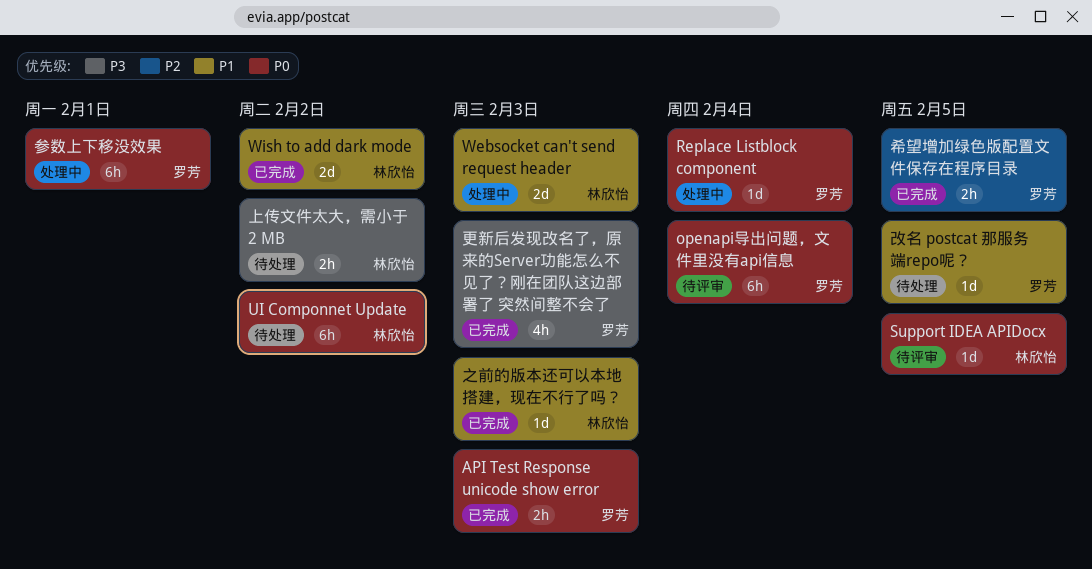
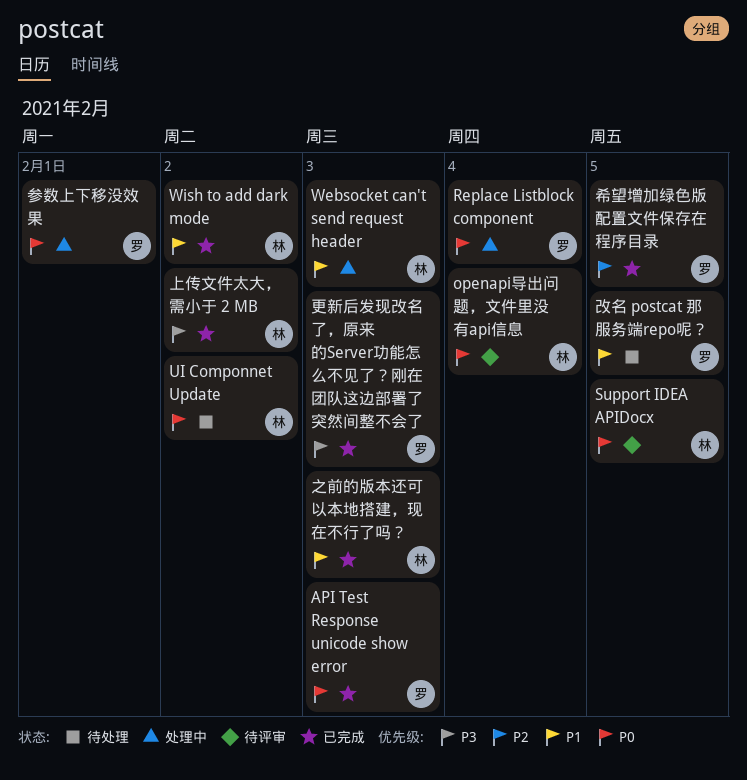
openapi导出问题，文件里没有api信息, owner: 罗芳 -> 林欣怡
上传文件太大，需小于 2 MB, status: 待处理 -> 已完成

